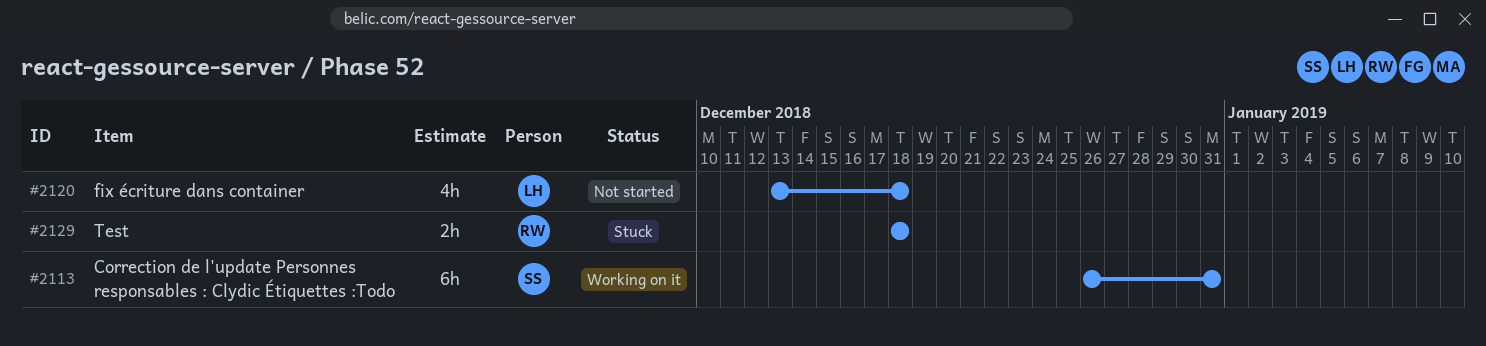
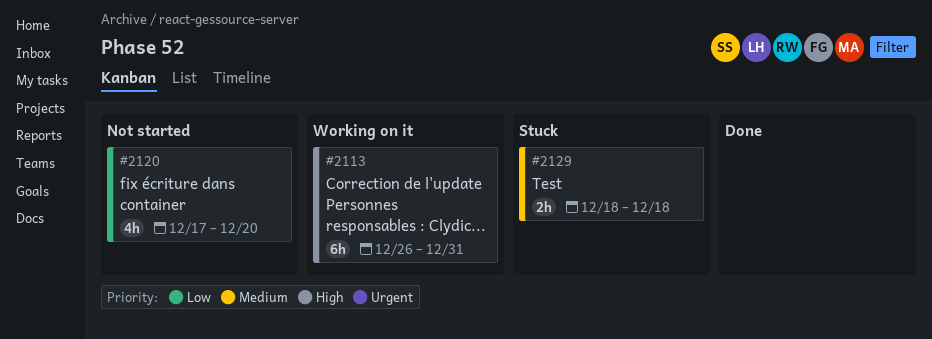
#2120, start: Dec 13 -> Dec 17
#2120, due: Dec 18 -> Dec 20

